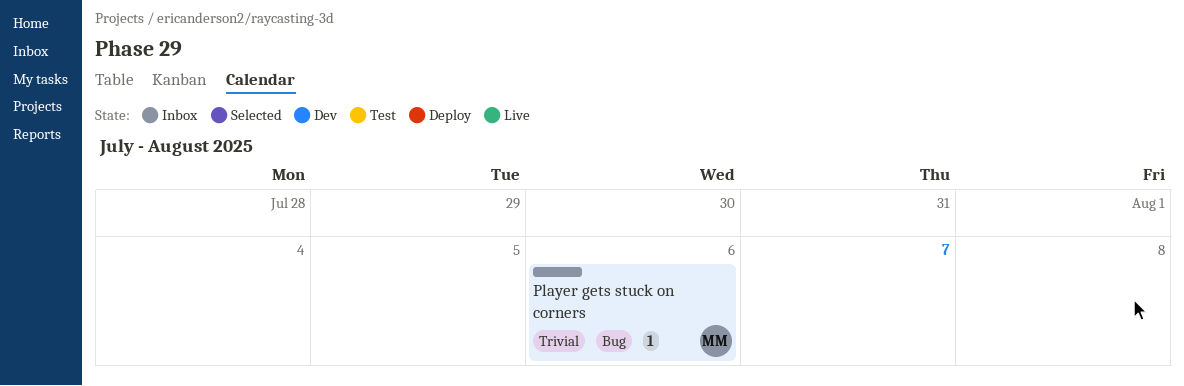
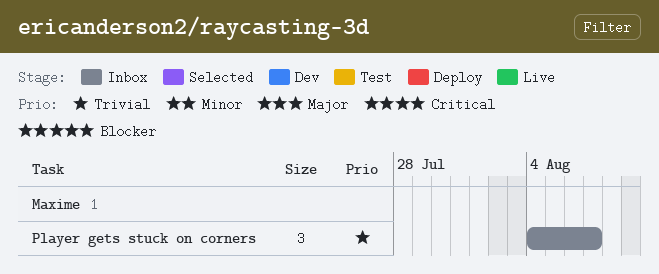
Player gets stuck on corners, estimate: 1 -> 3
Player gets stuck on corners, due: Aug 6 -> Aug 7

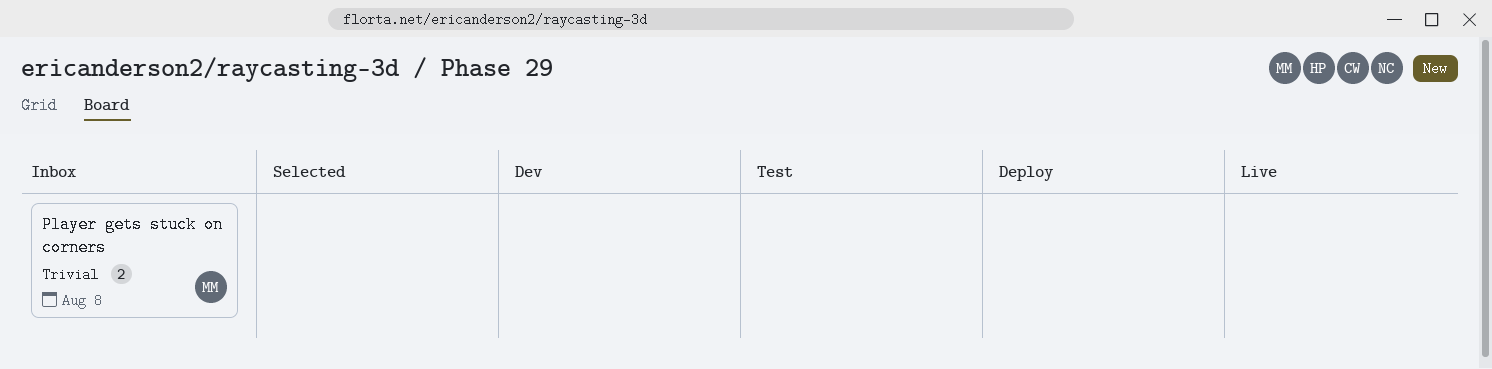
Player gets stuck on corners, estimate: 3 -> 2
Player gets stuck on corners, due: Aug 7 -> Aug 8

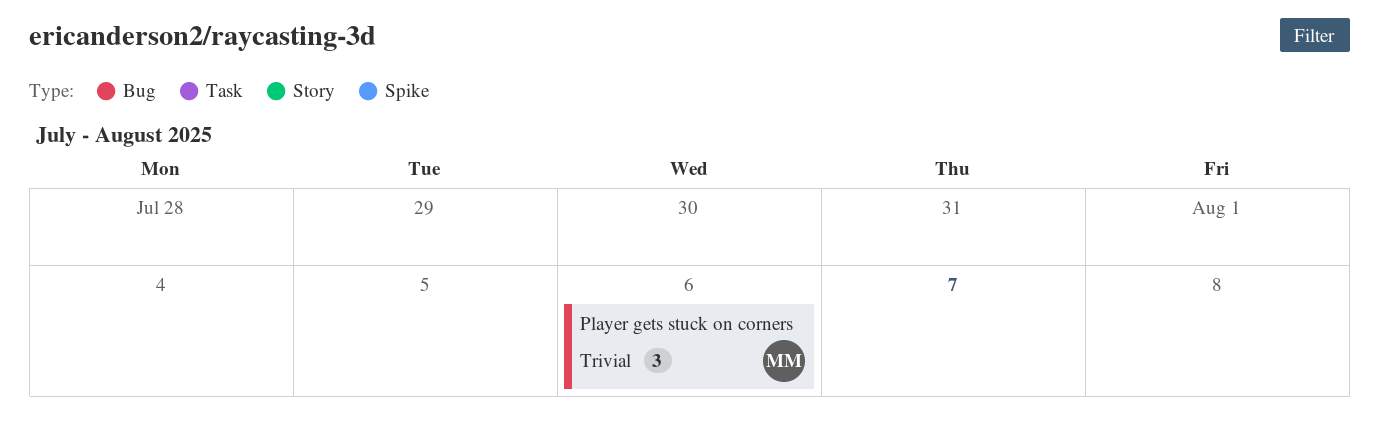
Player gets stuck on corners, estimate: 2 -> 3
Player gets stuck on corners, due: Aug 8 -> Aug 6

